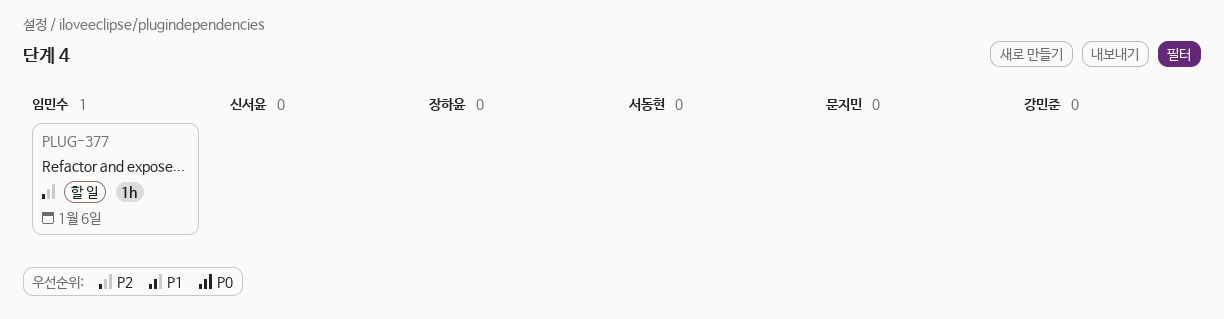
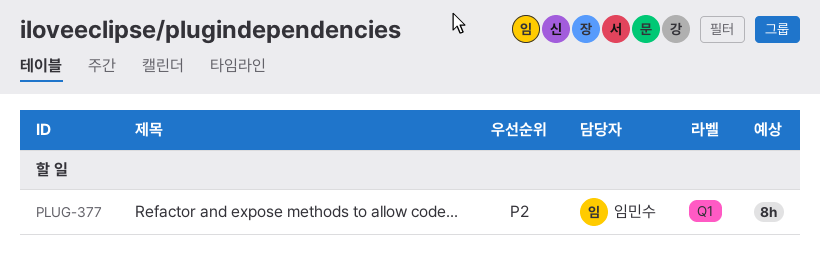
PLUG-377, estimate: 1h -> 8h

